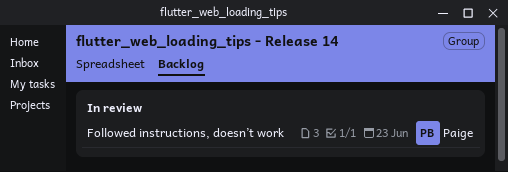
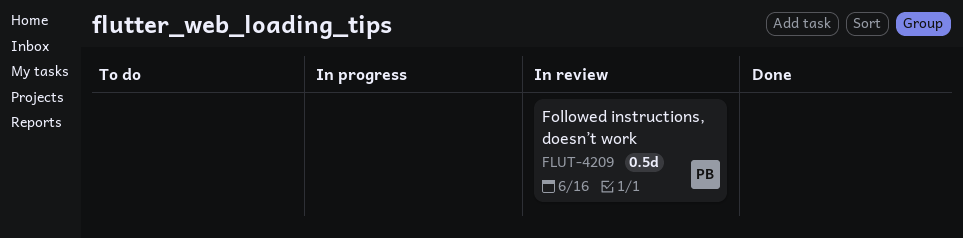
Followed instructions, doesn’t work, due: Jun 23 -> Jun 16

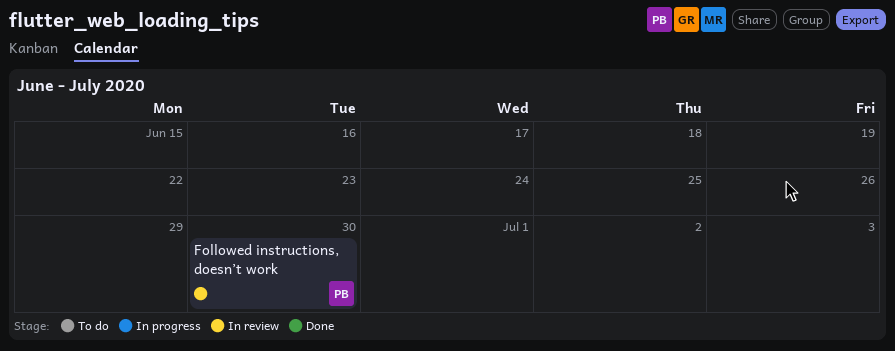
Followed instructions, doesn’t work, due: Jun 16 -> Jun 30

